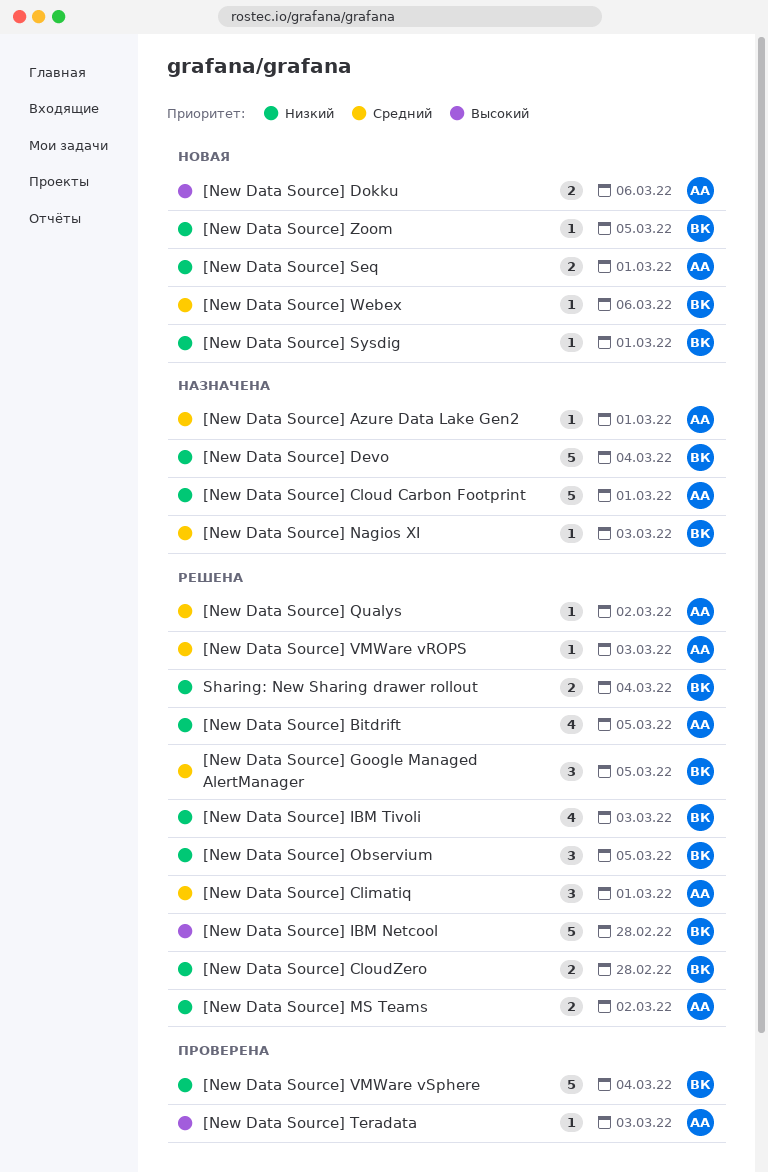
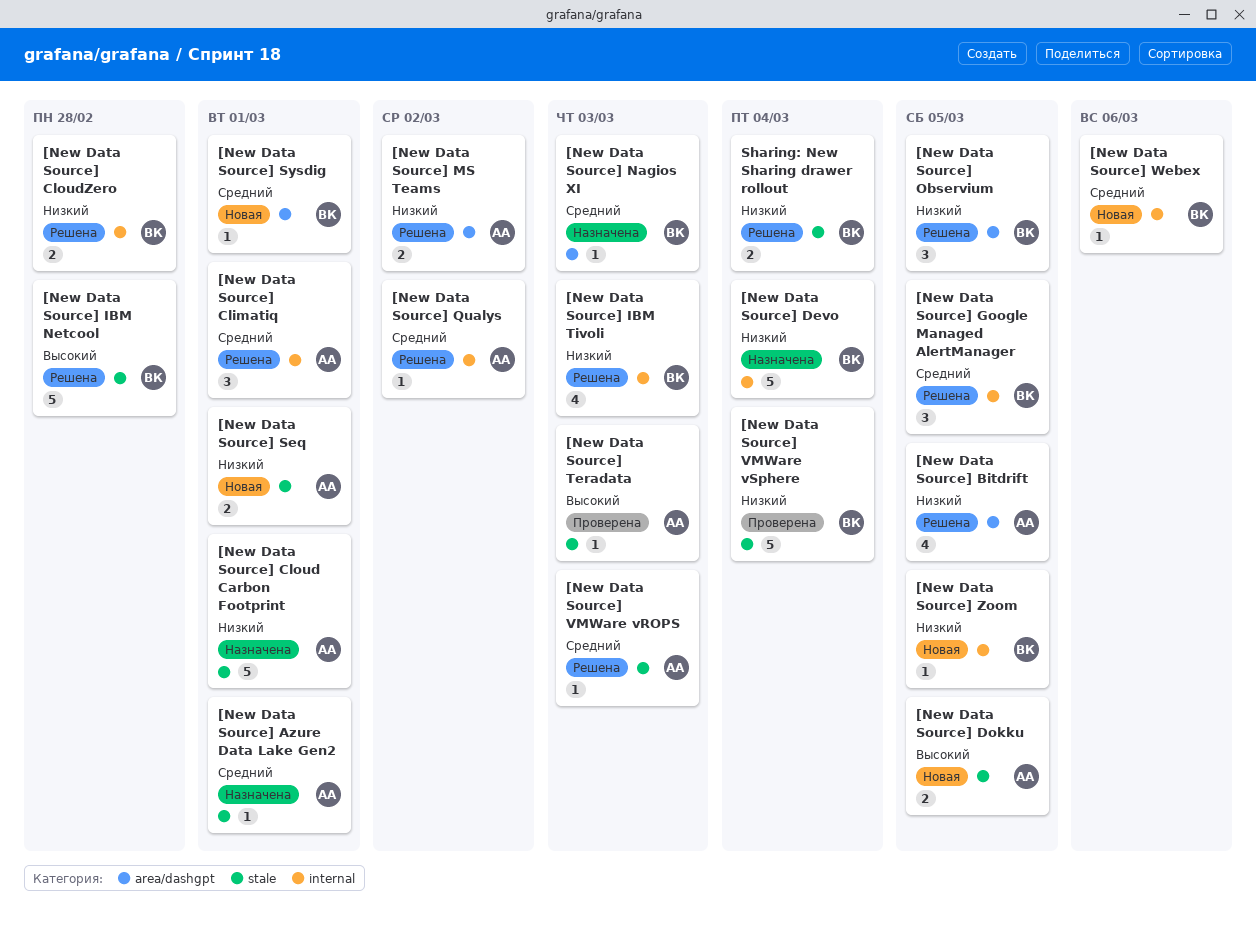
[New Data Source] Dokku, due: Mar 6 -> Mar 5
[New Data Source] Sysdig, priority: Низкий -> Средний

